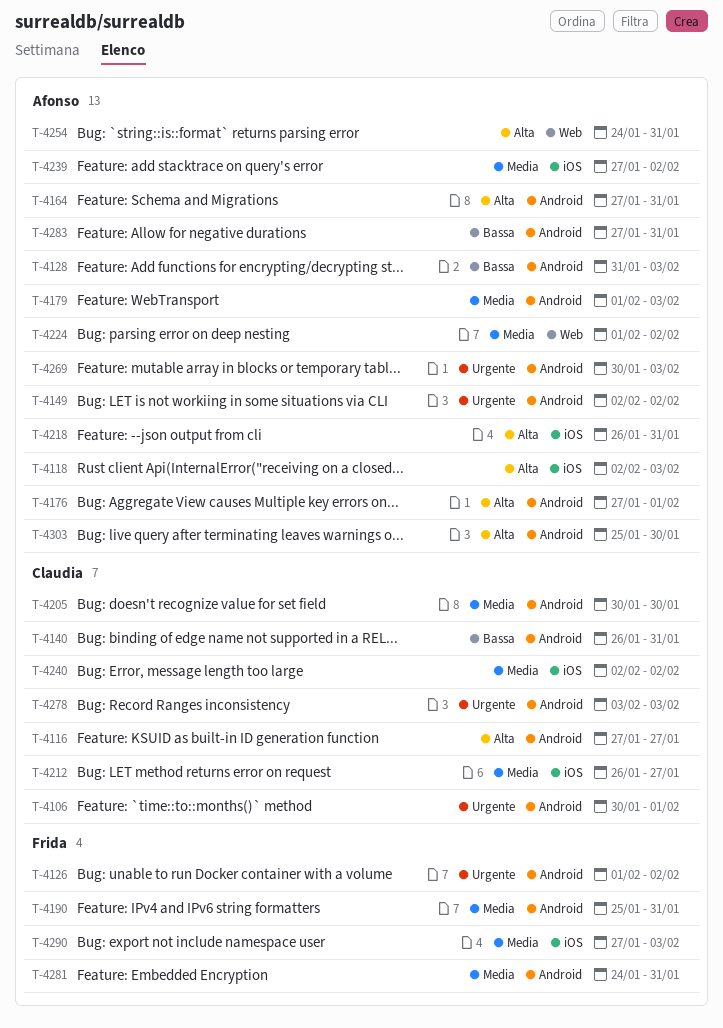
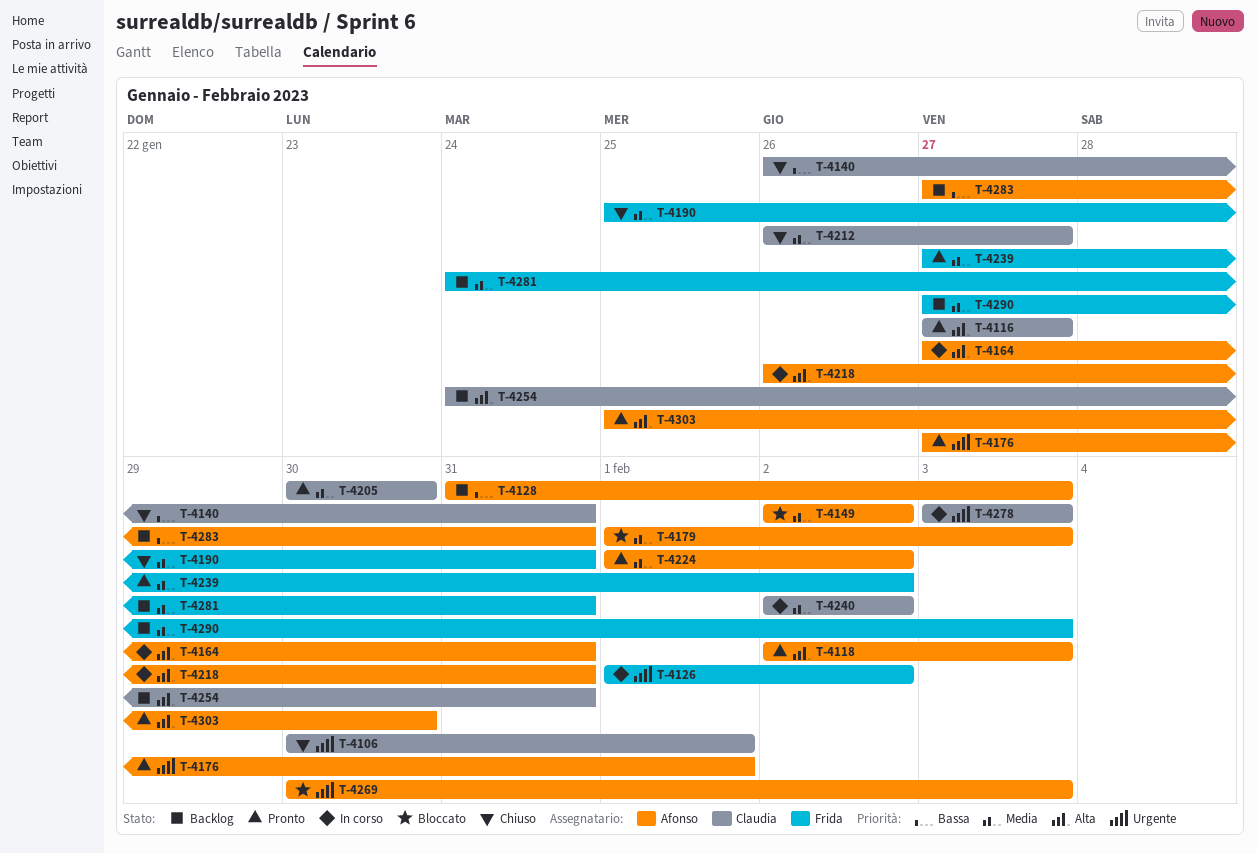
T-4149, priority: Urgente -> Media
T-4176, priority: Alta -> Urgente
T-4239, owner: Afonso -> Frida
T-4254, owner: Afonso -> Claudia

